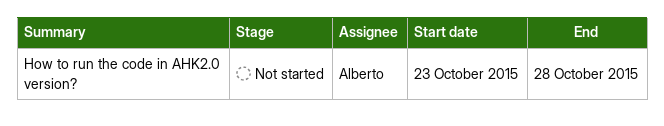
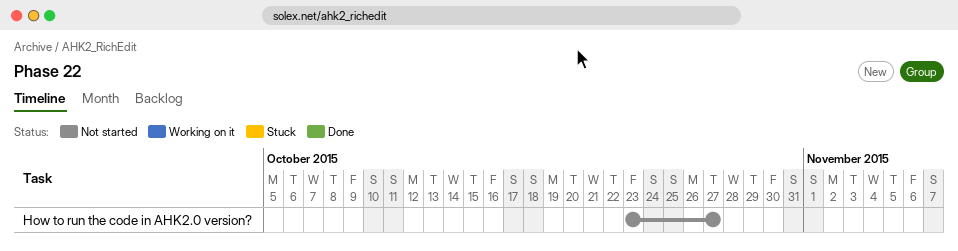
How to run the code in AHK2.0 version?, due: Oct 28 -> Oct 27

